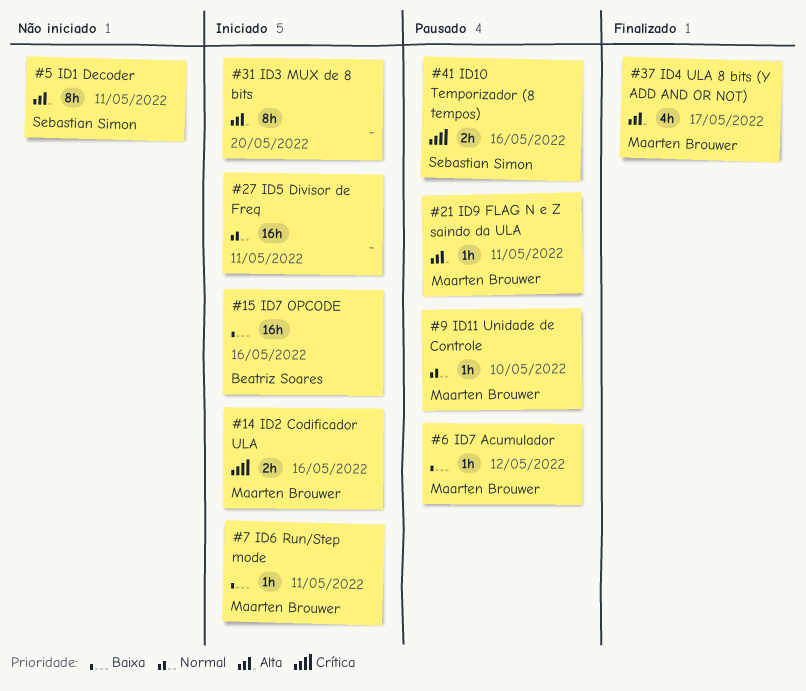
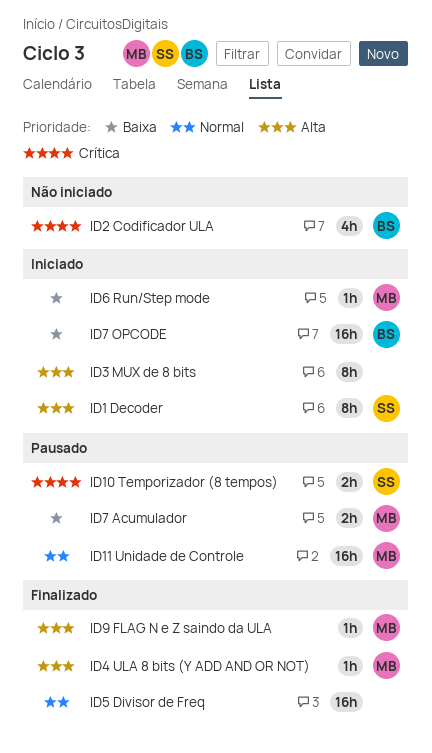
ID1 Decoder, status: Não iniciado -> Iniciado
ID11 Unidade de Controle, estimate: 1h -> 16h
ID2 Codificador ULA, status: Iniciado -> Não iniciado
ID2 Codificador ULA, owner: Maarten Brouwer -> Beatriz Soares
ID2 Codificador ULA, estimate: 2h -> 4h
ID4 ULA 8 bits (Y ADD AND OR NOT), estimate: 4h -> 1h
ID5 Divisor de Freq, status: Iniciado -> Finalizado
ID7 Acumulador, estimate: 1h -> 2h
ID9 FLAG N e Z saindo da ULA, status: Pausado -> Finalizado

